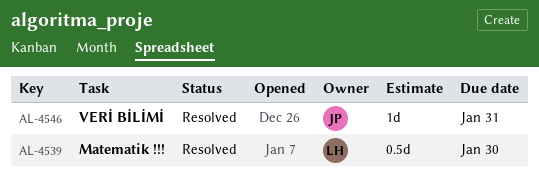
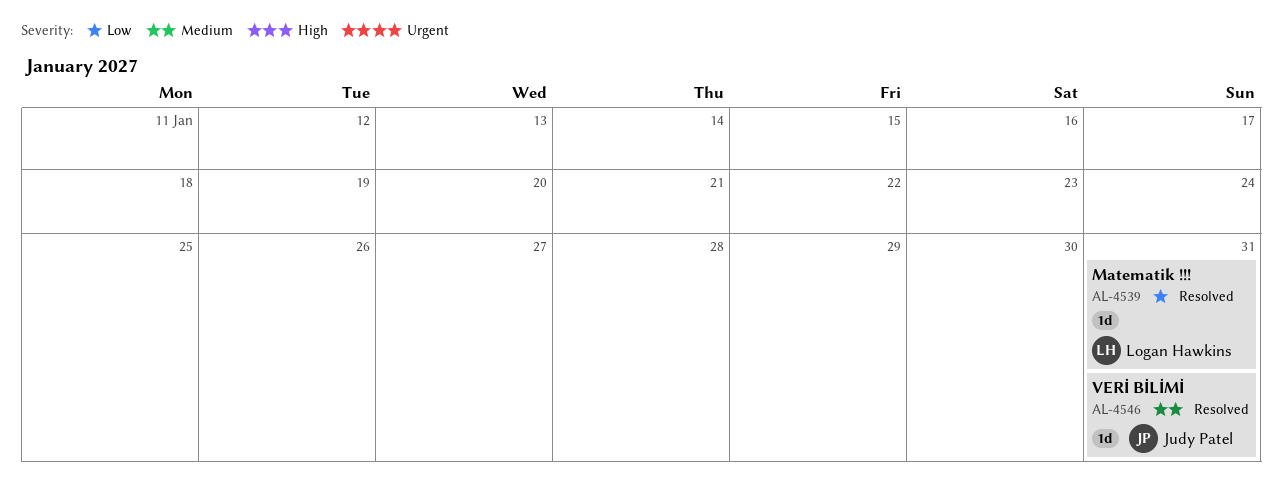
AL-4539, estimate: 0.5d -> 1d
AL-4539, due: Jan 30 -> Jan 31

